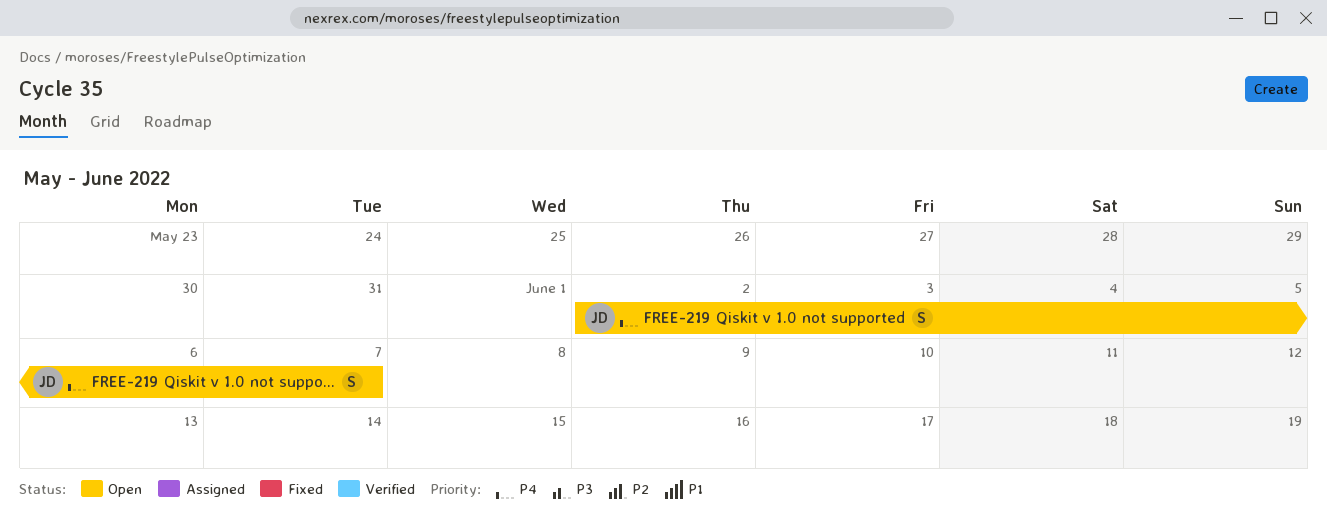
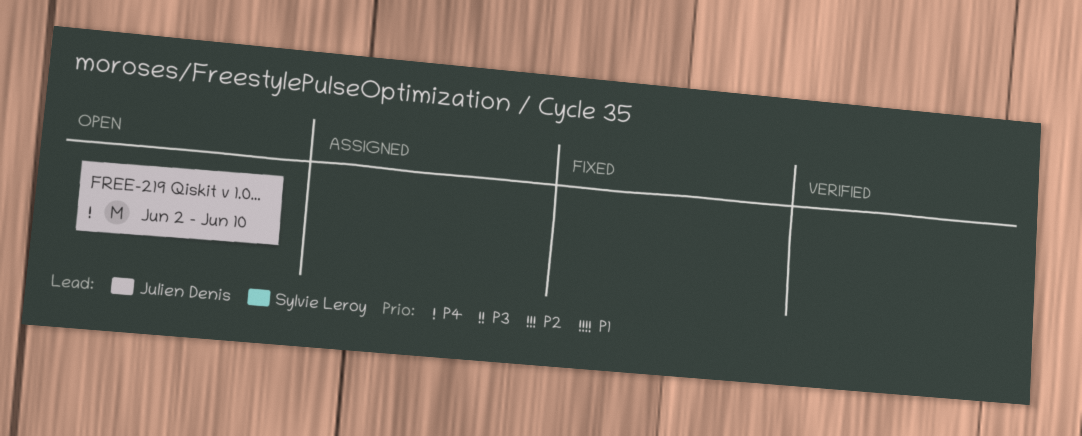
FREE-219, estimate: S -> M
FREE-219, due: Jun 7 -> Jun 10

